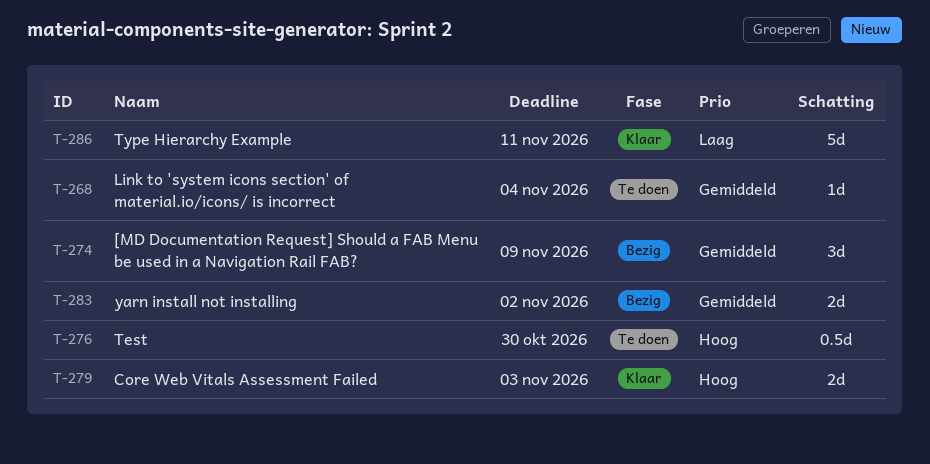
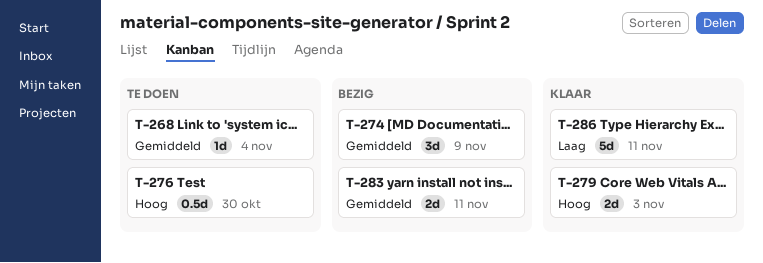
T-283, due: Nov 2 -> Nov 11

